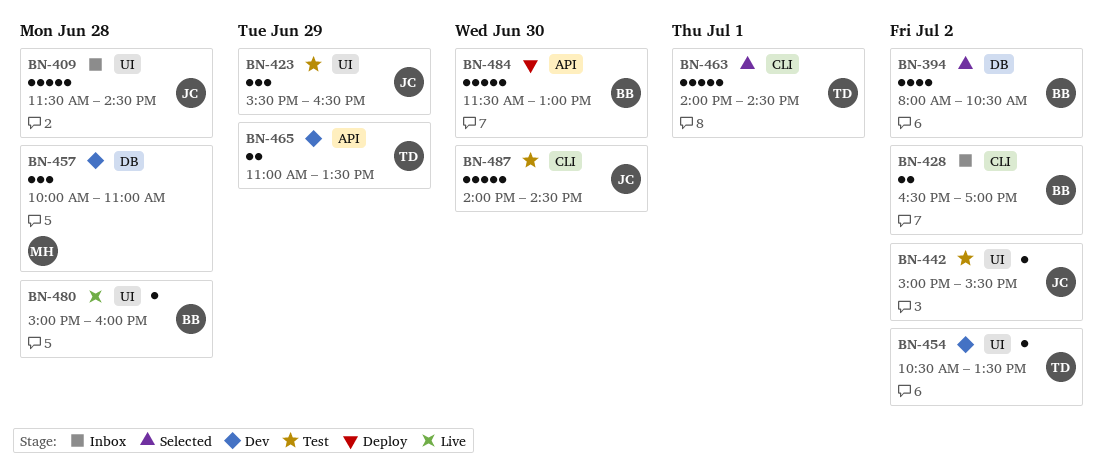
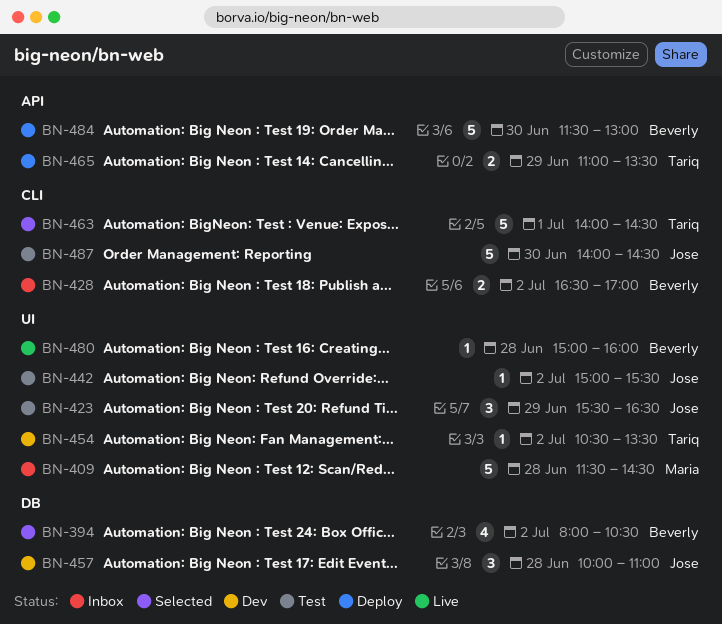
BN-409, owner: Jose -> Maria
BN-457, owner: Maria -> Jose
BN-465, status: Dev -> Deploy

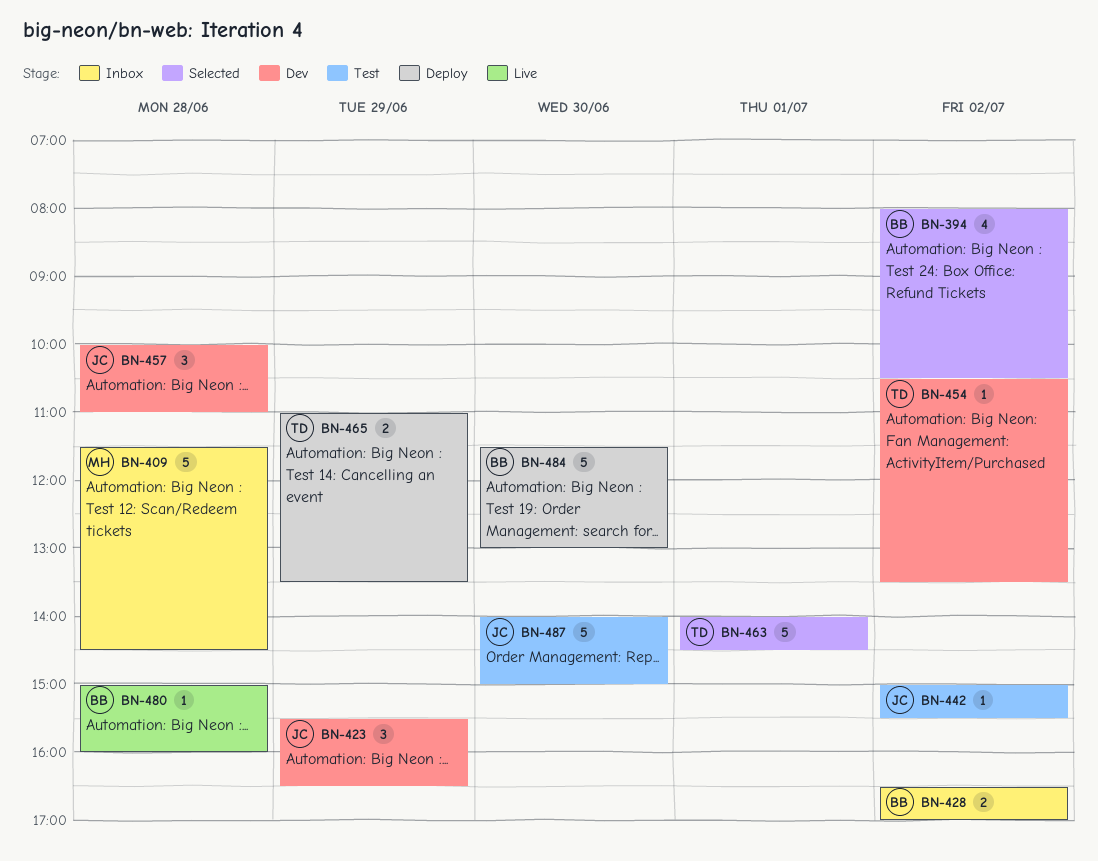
BN-423, status: Test -> Dev
BN-487, ends: 14:30 -> 15:00

